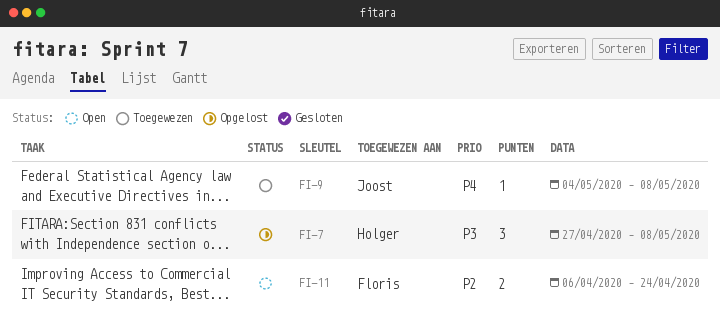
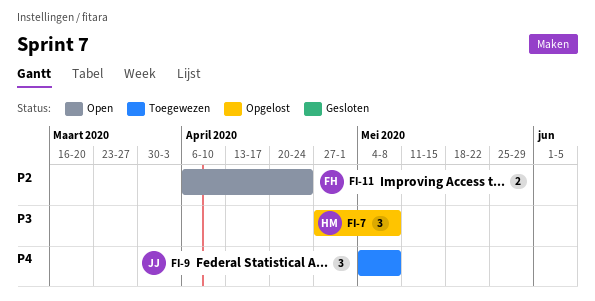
FI-9, estimate: 1 -> 3

